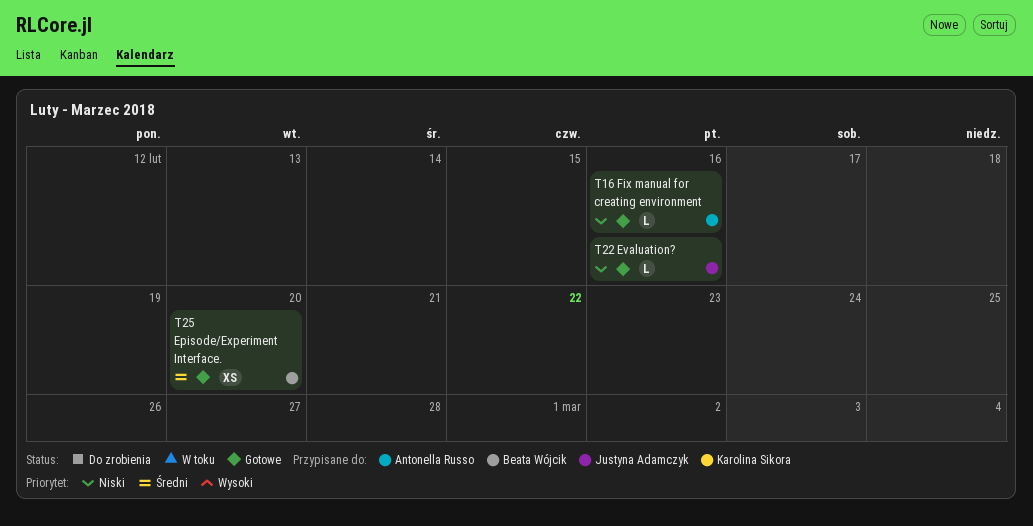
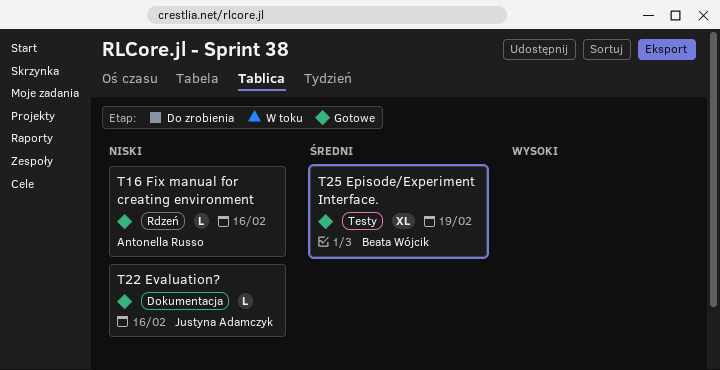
T25, estimate: XS -> XL
T25, due: Feb 20 -> Feb 19

